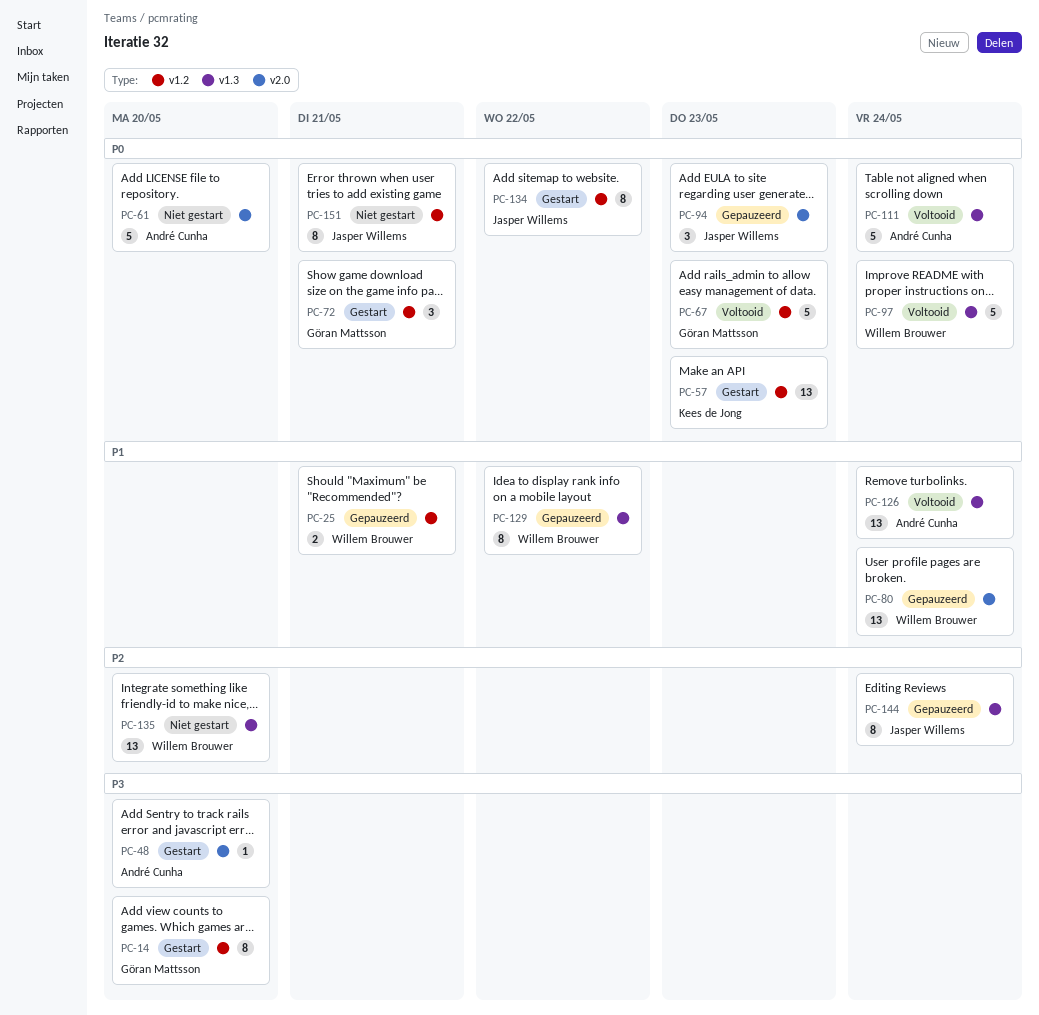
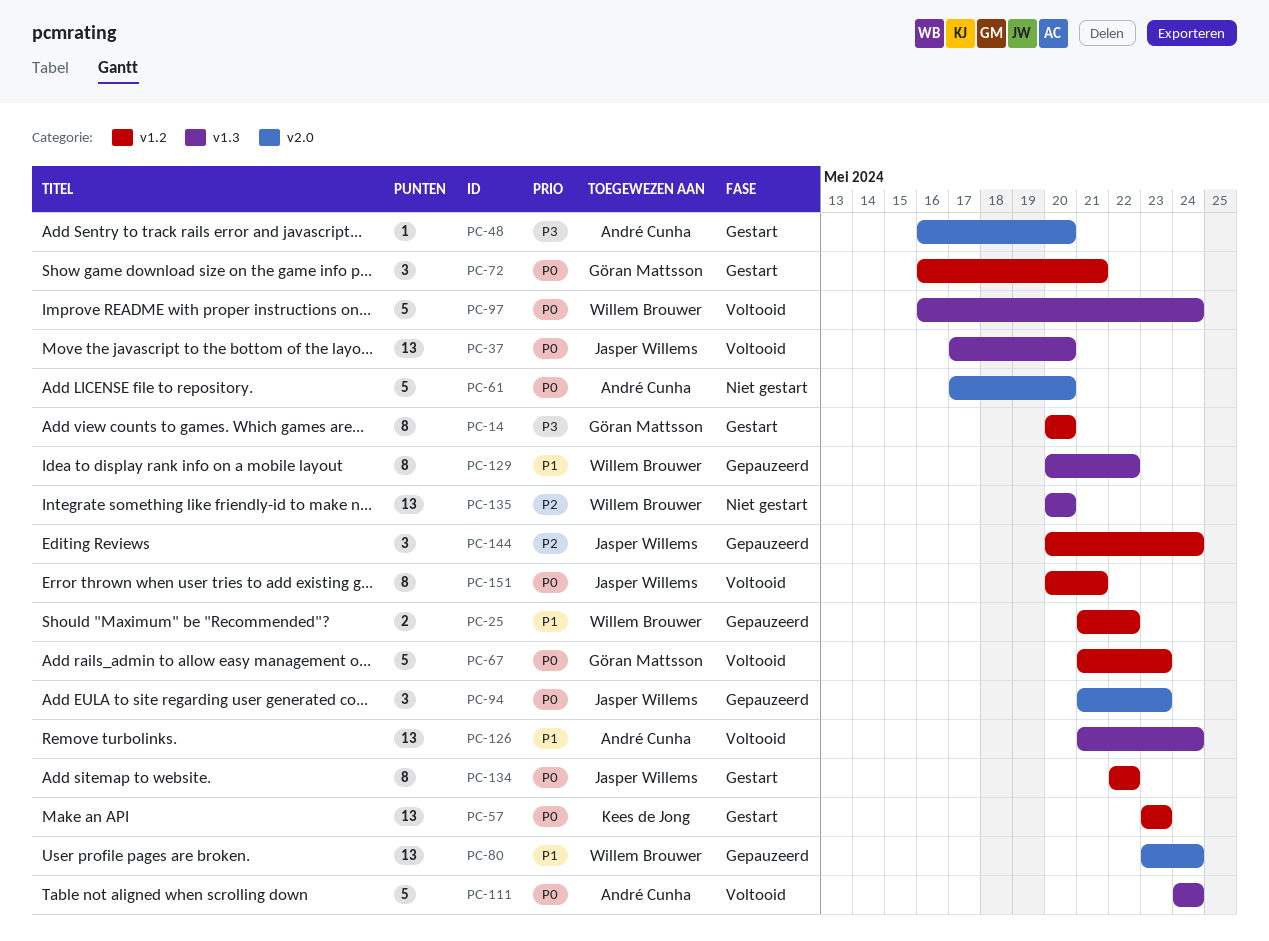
PC-25, due: May 21 -> May 22
PC-37: none -> present
PC-144, label: v1.3 -> v1.2
PC-144, estimate: 8 -> 3
PC-151, status: Niet gestart -> Voltooid

